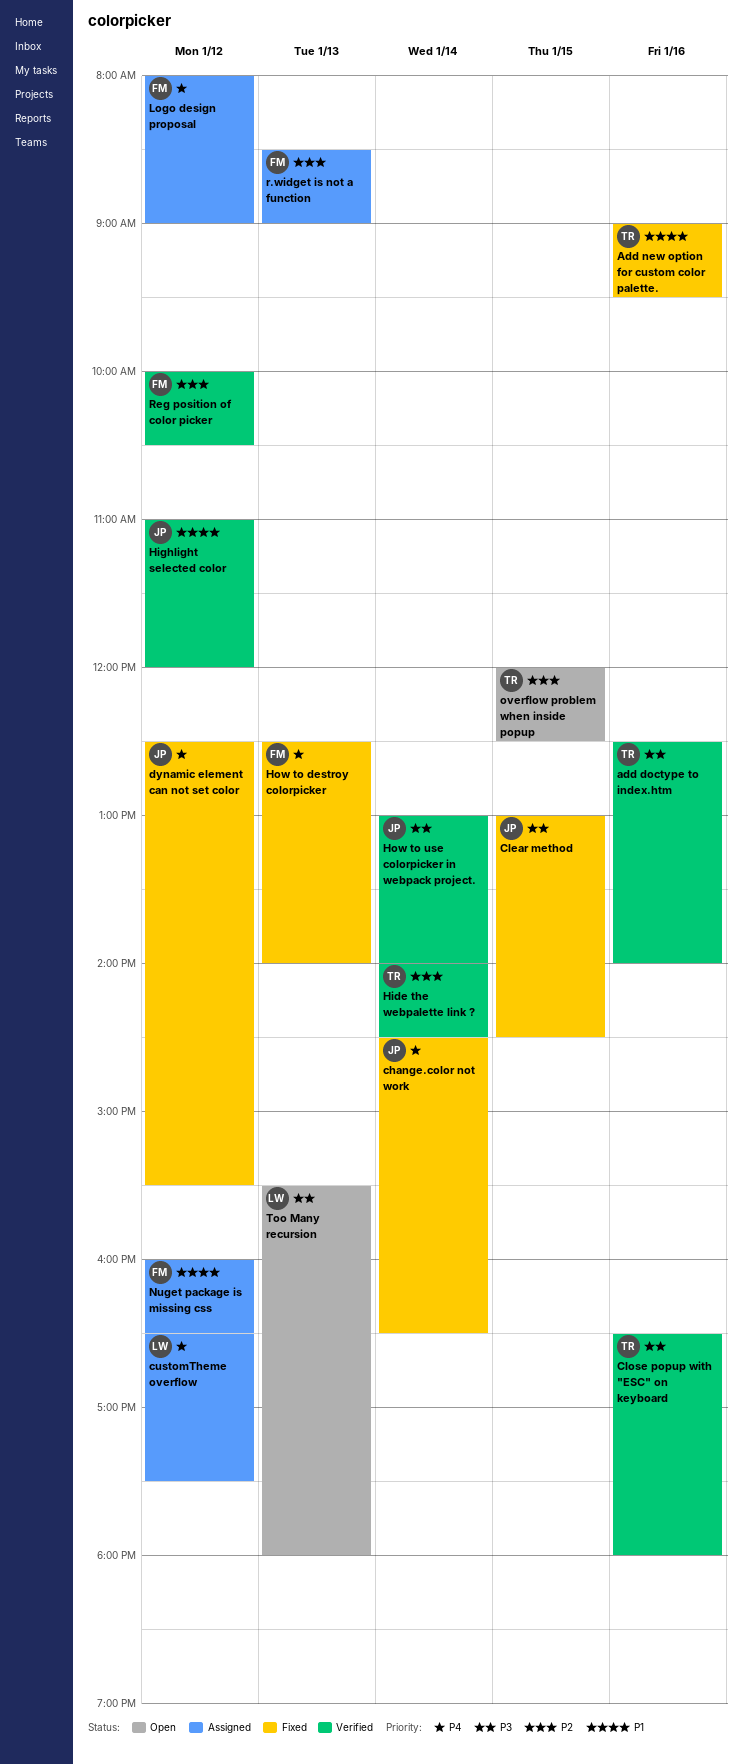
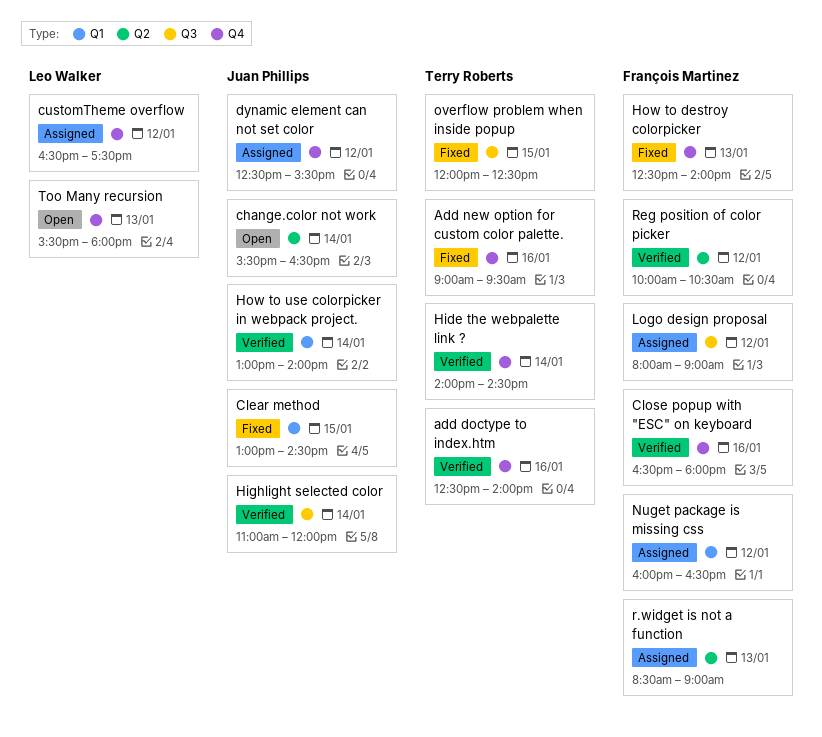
change.color not work, status: Fixed -> Open
change.color not work, begins: 14:30 -> 15:30
Close popup with "ESC" on keyboard, owner: Terry Roberts -> François Martinez
dynamic element can not set color, status: Fixed -> Assigned
Highlight selected color, day: Jan 12 -> Jan 14
overflow problem when inside popup, status: Open -> Fixed

